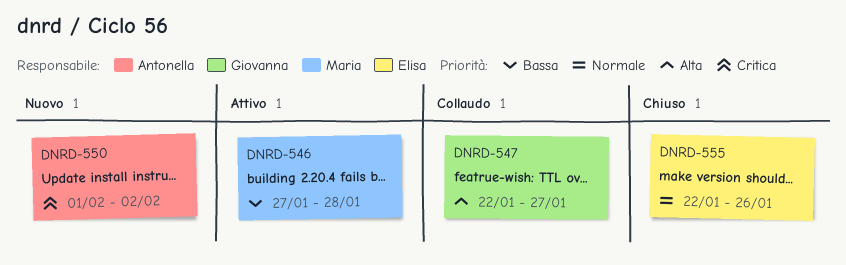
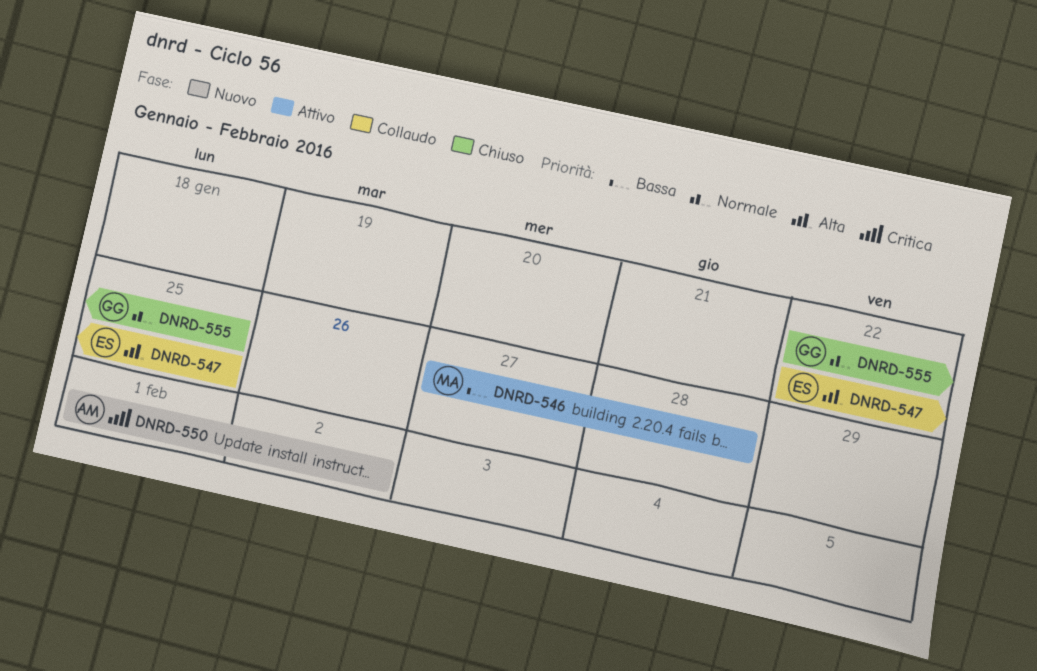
DNRD-547, owner: Giovanna -> Elisa
DNRD-547, due: Jan 27 -> Jan 25
DNRD-555, owner: Elisa -> Giovanna
DNRD-555, due: Jan 26 -> Jan 25

